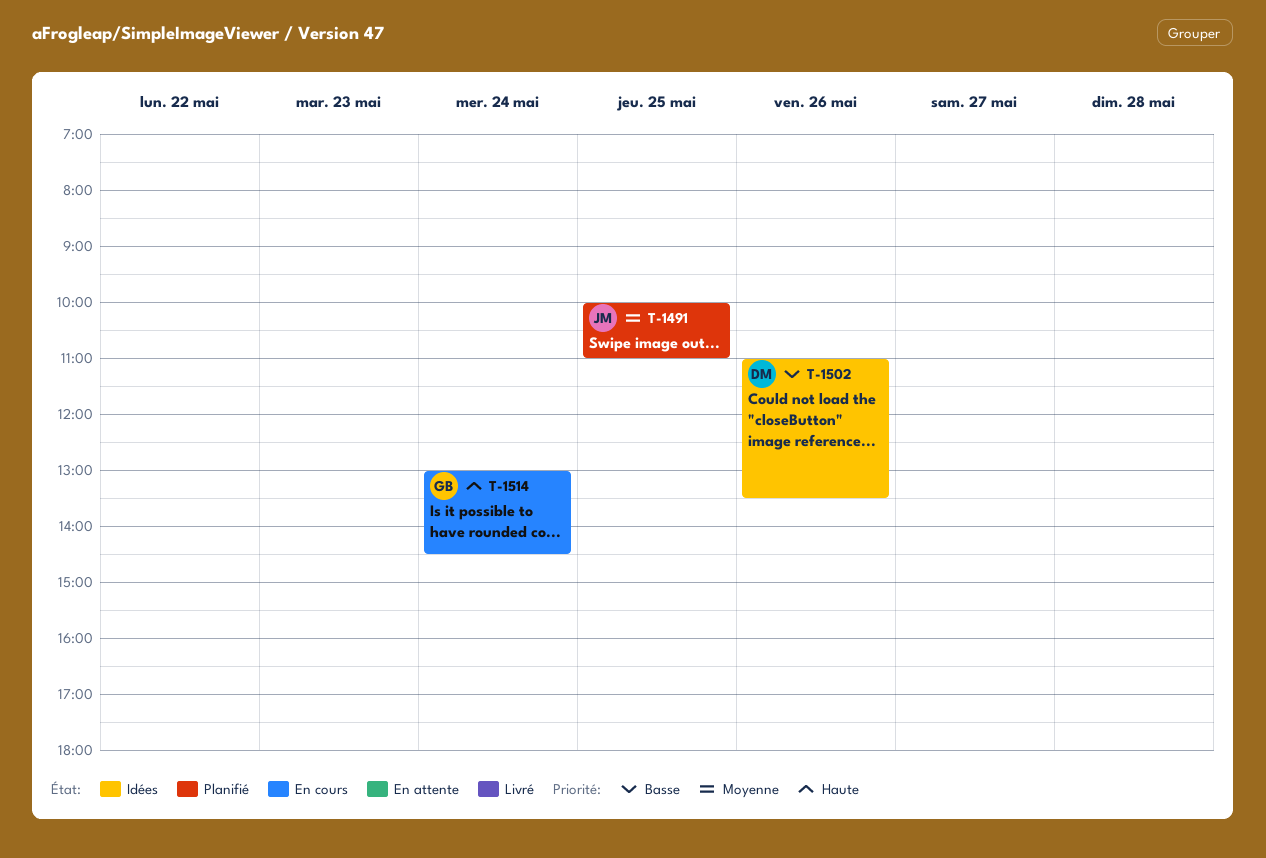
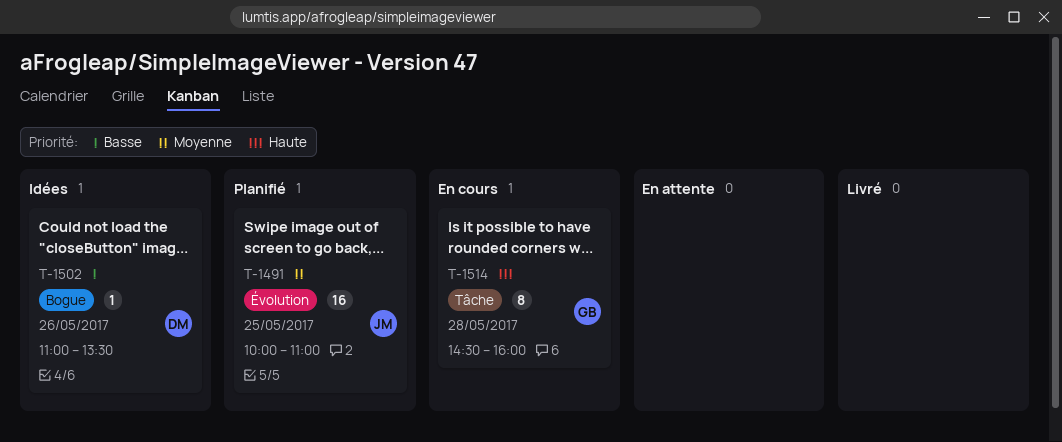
T-1514, day: May 24 -> May 28
T-1514, begins: 13:00 -> 14:30
T-1514, ends: 14:30 -> 16:00

